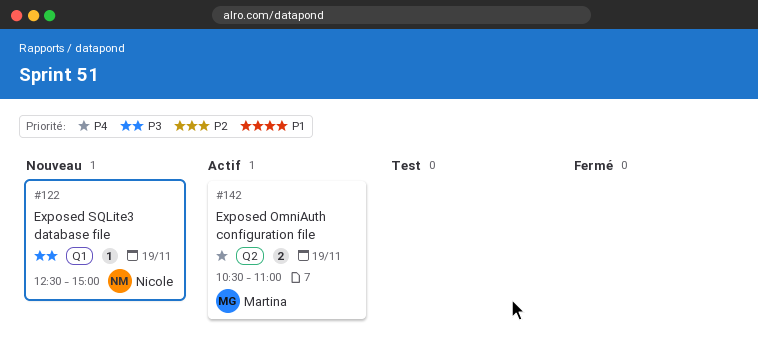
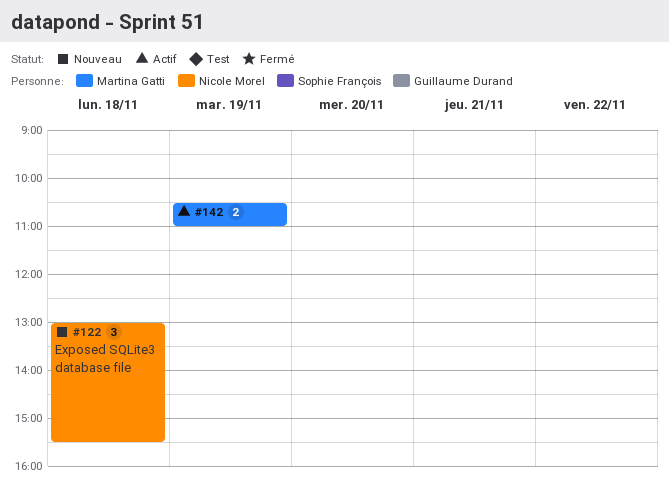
#122, estimate: 1 -> 3
#122, day: Nov 19 -> Nov 18
#122, begins: 12:30 -> 13:00
#122, ends: 15:00 -> 15:30

